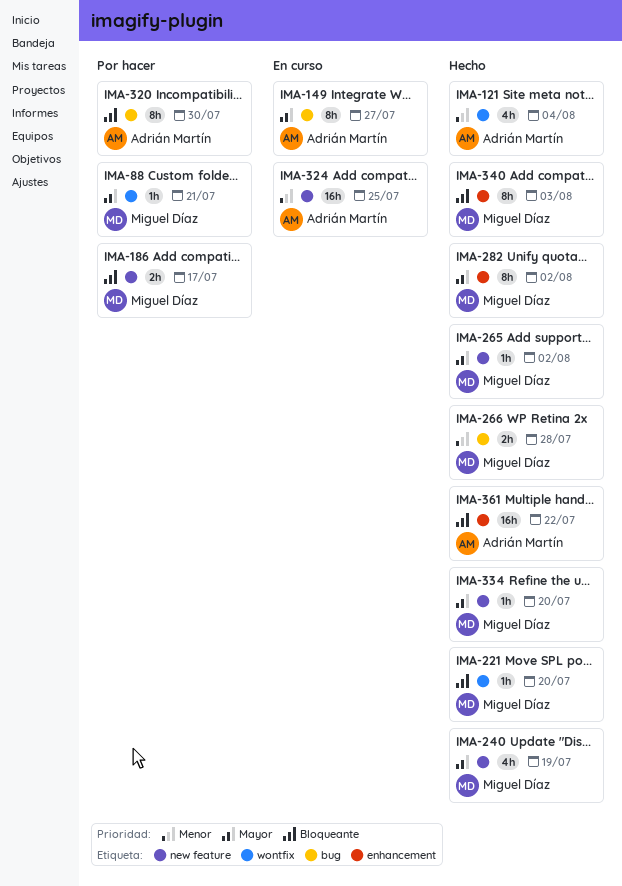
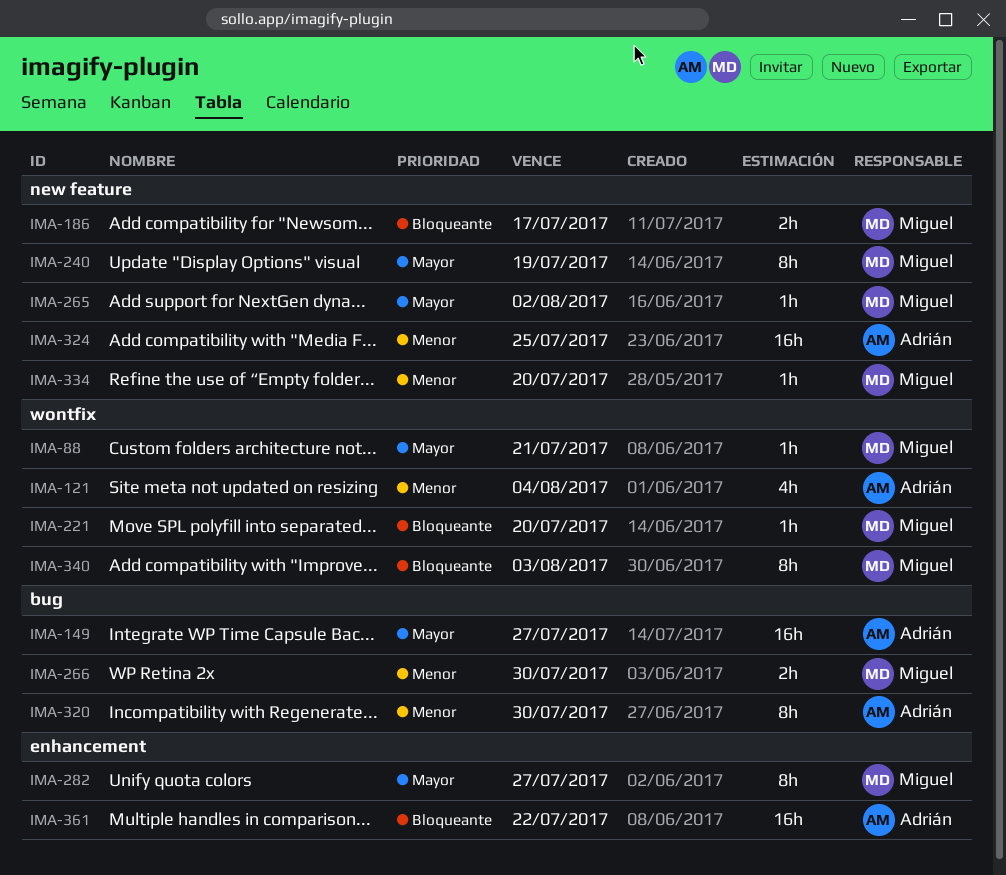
IMA-149, estimate: 8h -> 16h
IMA-240, estimate: 4h -> 8h
IMA-266, due: Jul 28 -> Jul 30
IMA-282, due: Aug 2 -> Jul 27
IMA-320, priority: Bloqueante -> Menor
IMA-334, priority: Mayor -> Menor
IMA-340, label: enhancement -> wontfix

